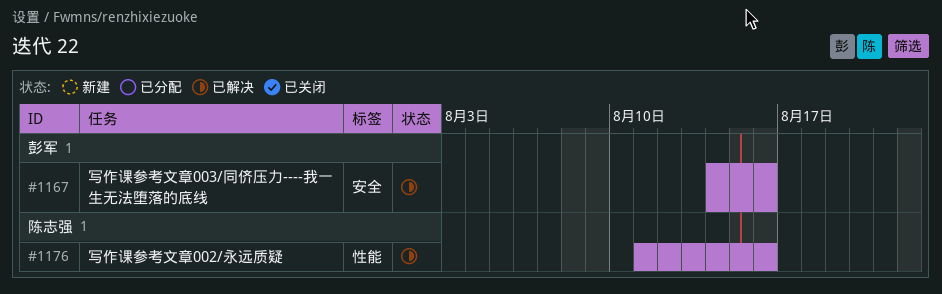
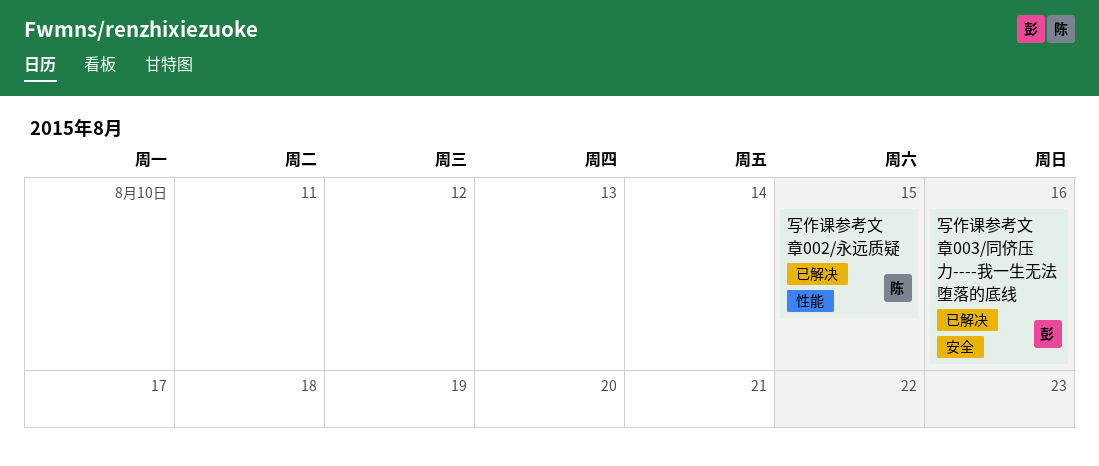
写作课参考文章002/永远质疑, due: Aug 16 -> Aug 15

